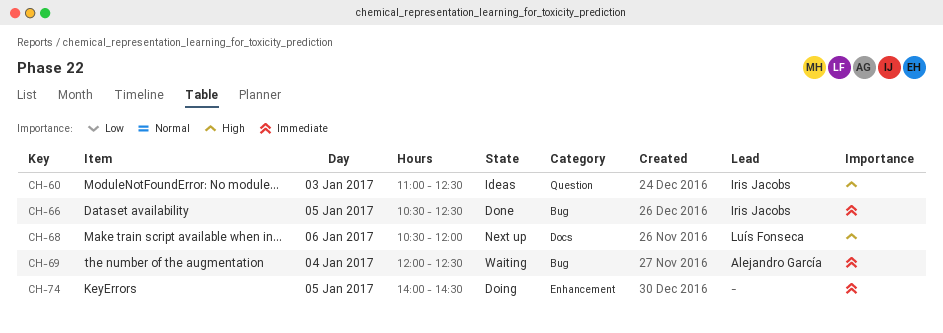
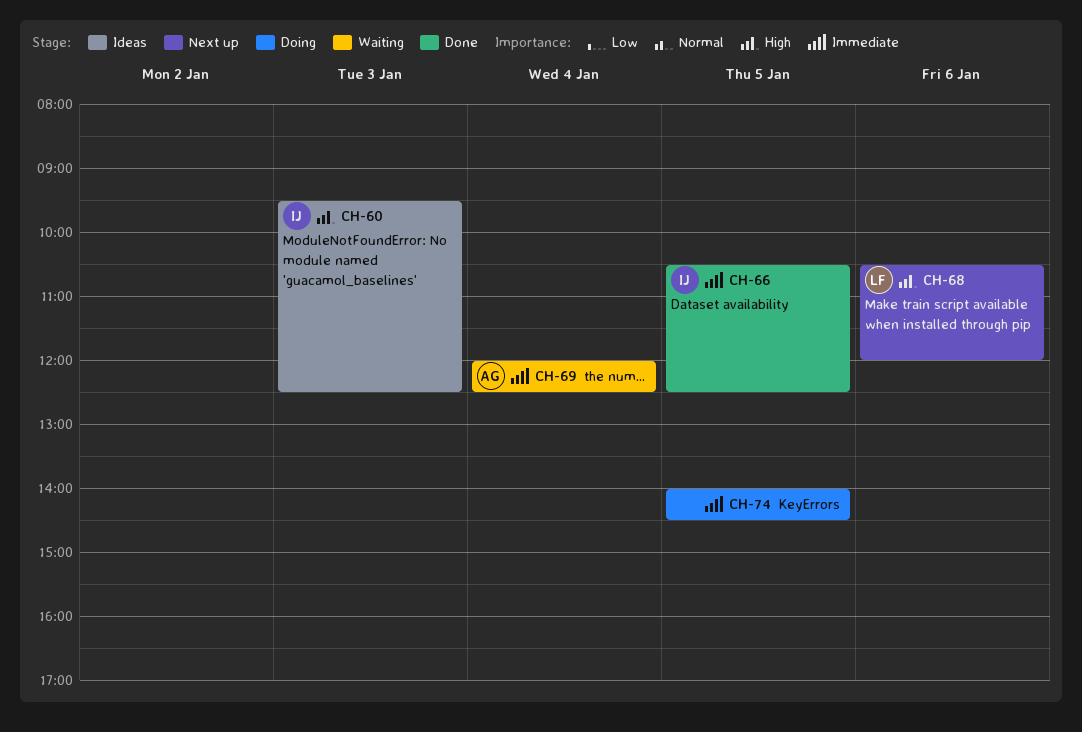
CH-60, begins: 11:00 -> 09:30

